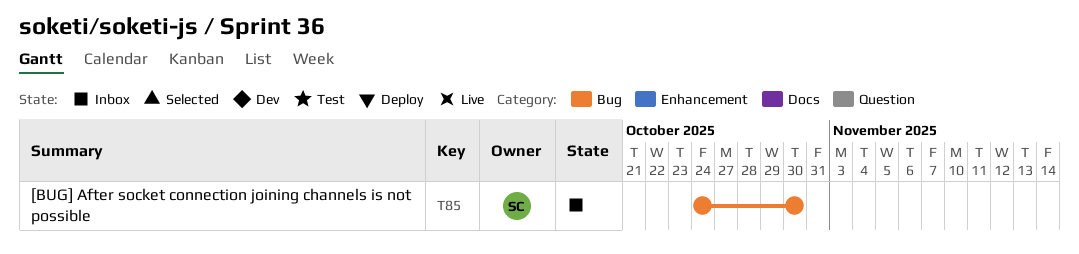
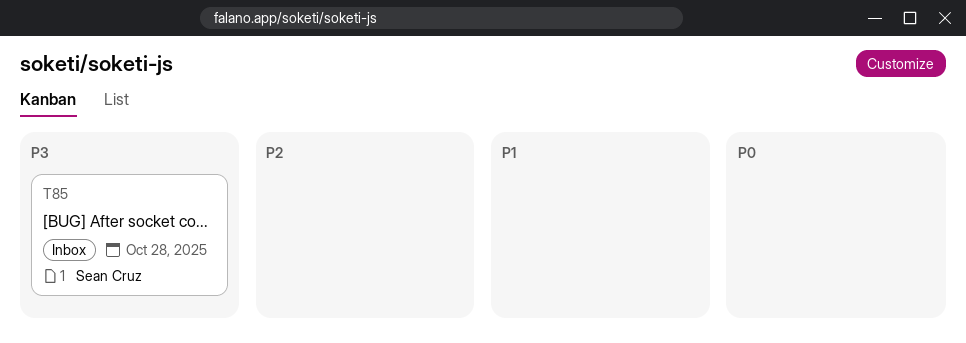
T85, due: Oct 30 -> Oct 28

